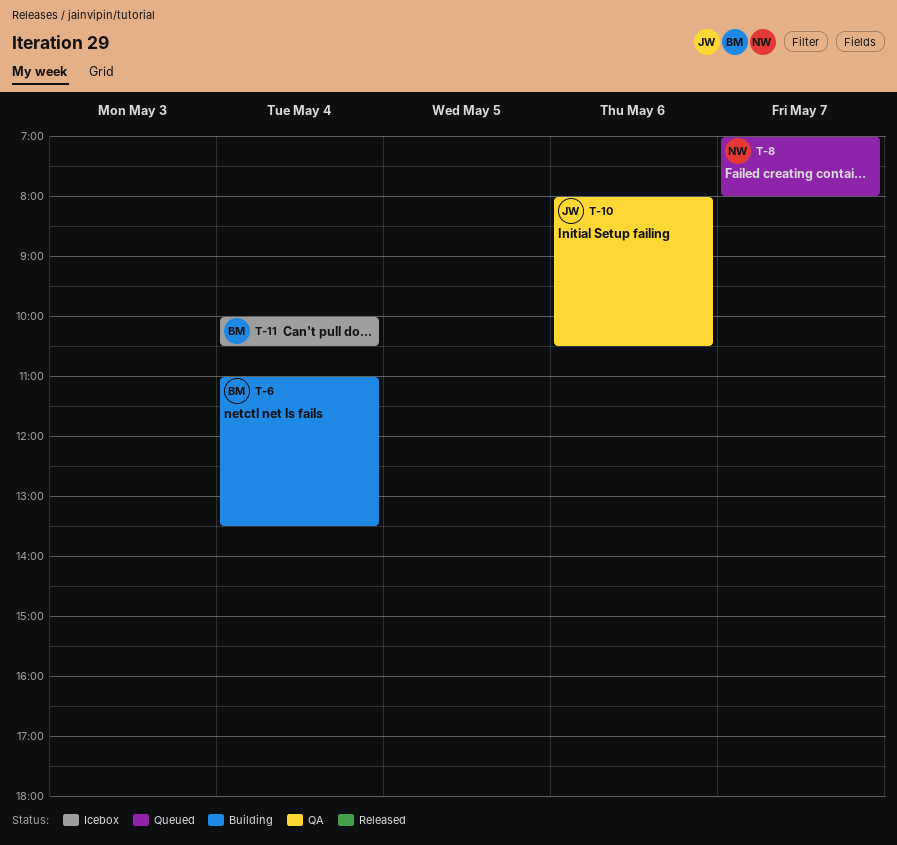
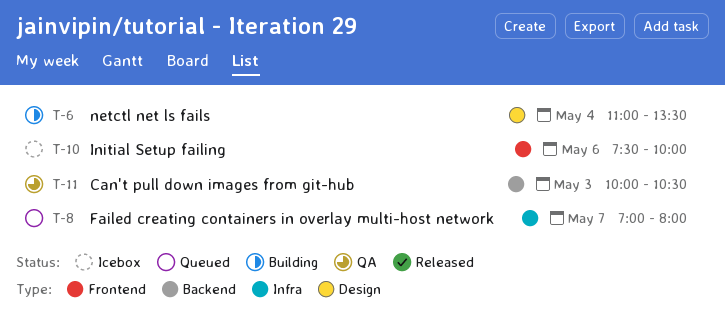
T-10, status: QA -> Icebox
T-10, begins: 08:00 -> 07:30
T-10, ends: 10:30 -> 10:00
T-11, status: Icebox -> QA
T-11, day: May 4 -> May 3

